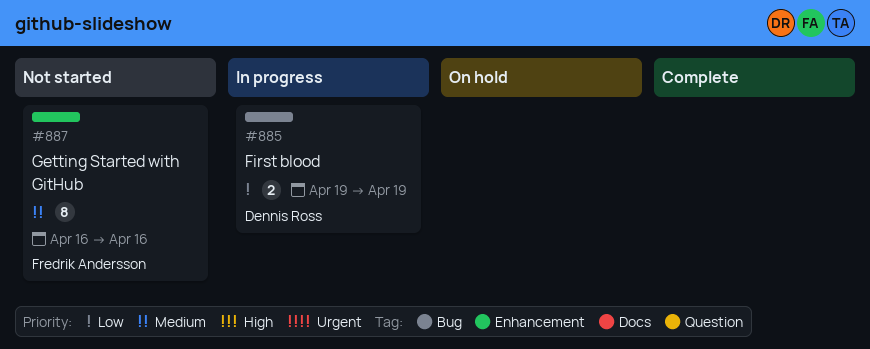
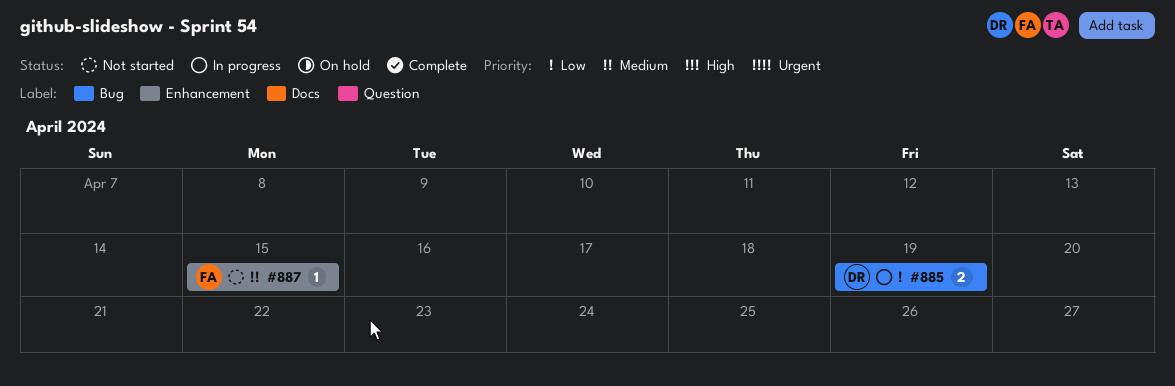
#887, estimate: 8 -> 1
#887, start: Apr 16 -> Apr 15
#887, due: Apr 16 -> Apr 15

